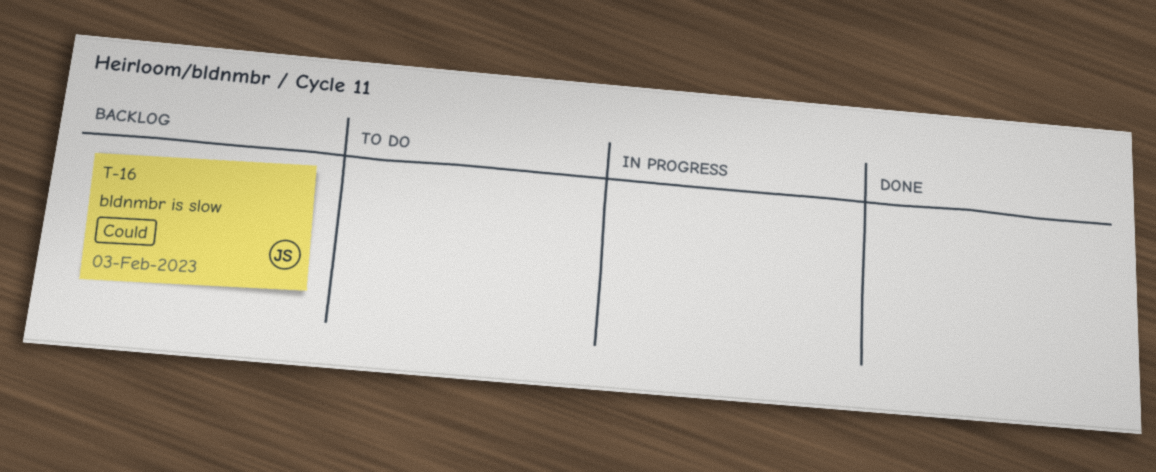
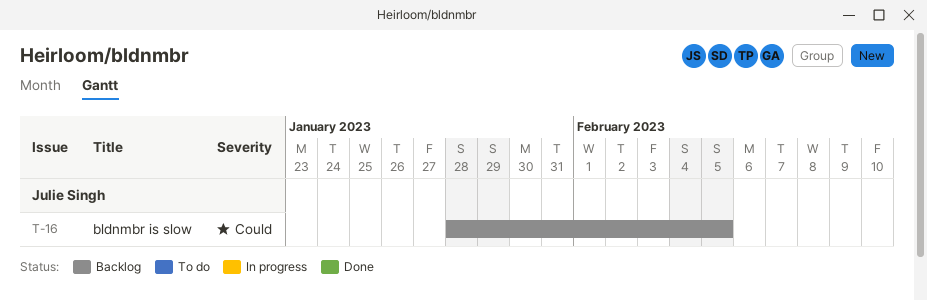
T-16, due: Feb 3 -> Feb 5

